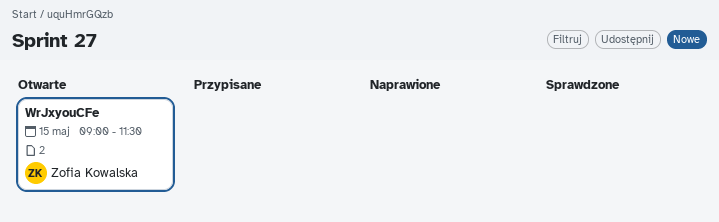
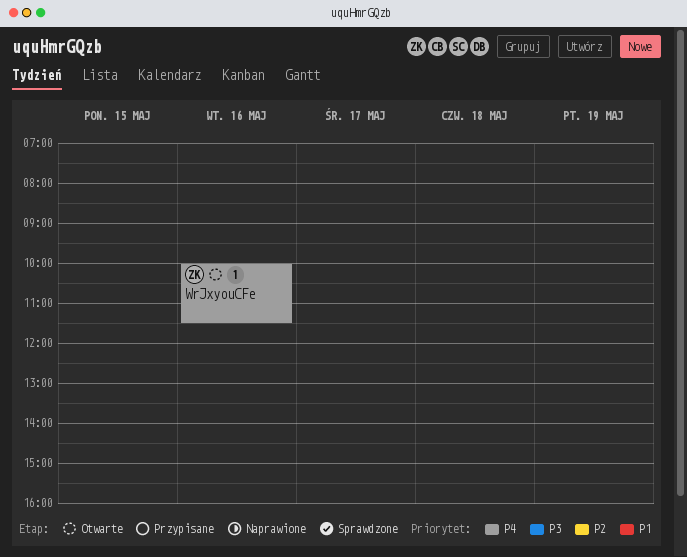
WrJxyouCFe, day: May 15 -> May 16
WrJxyouCFe, begins: 09:00 -> 10:00

